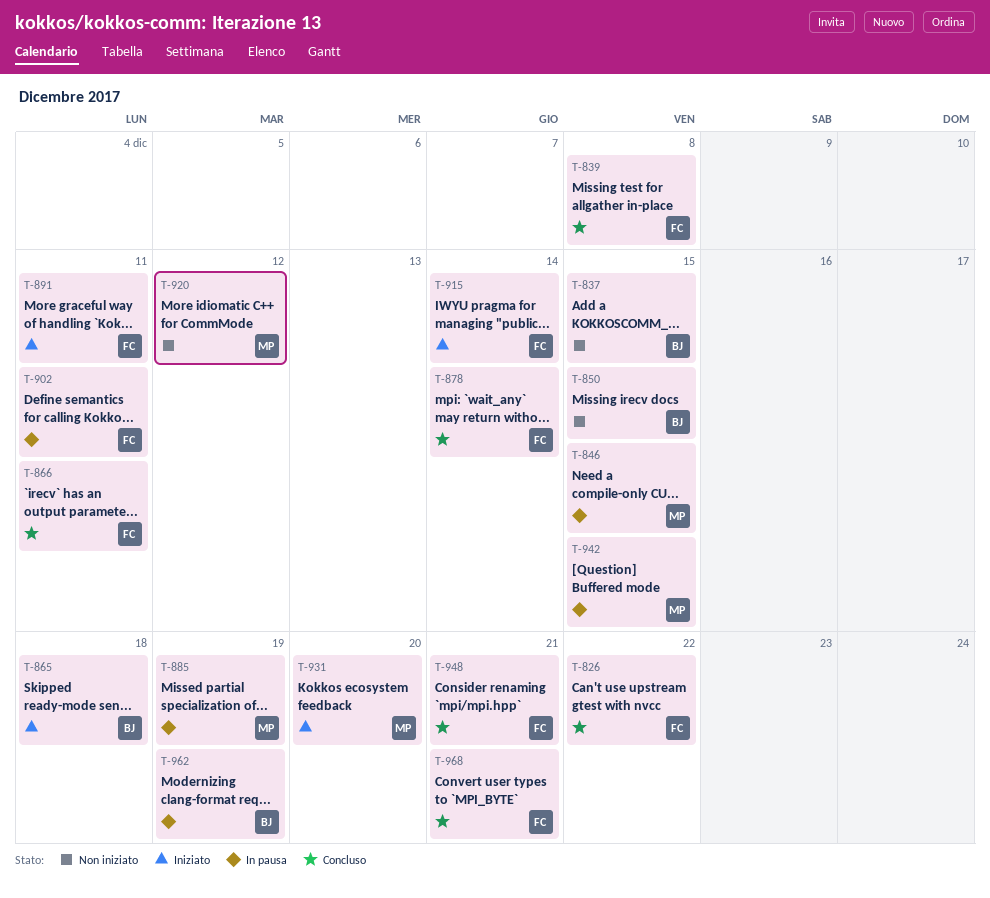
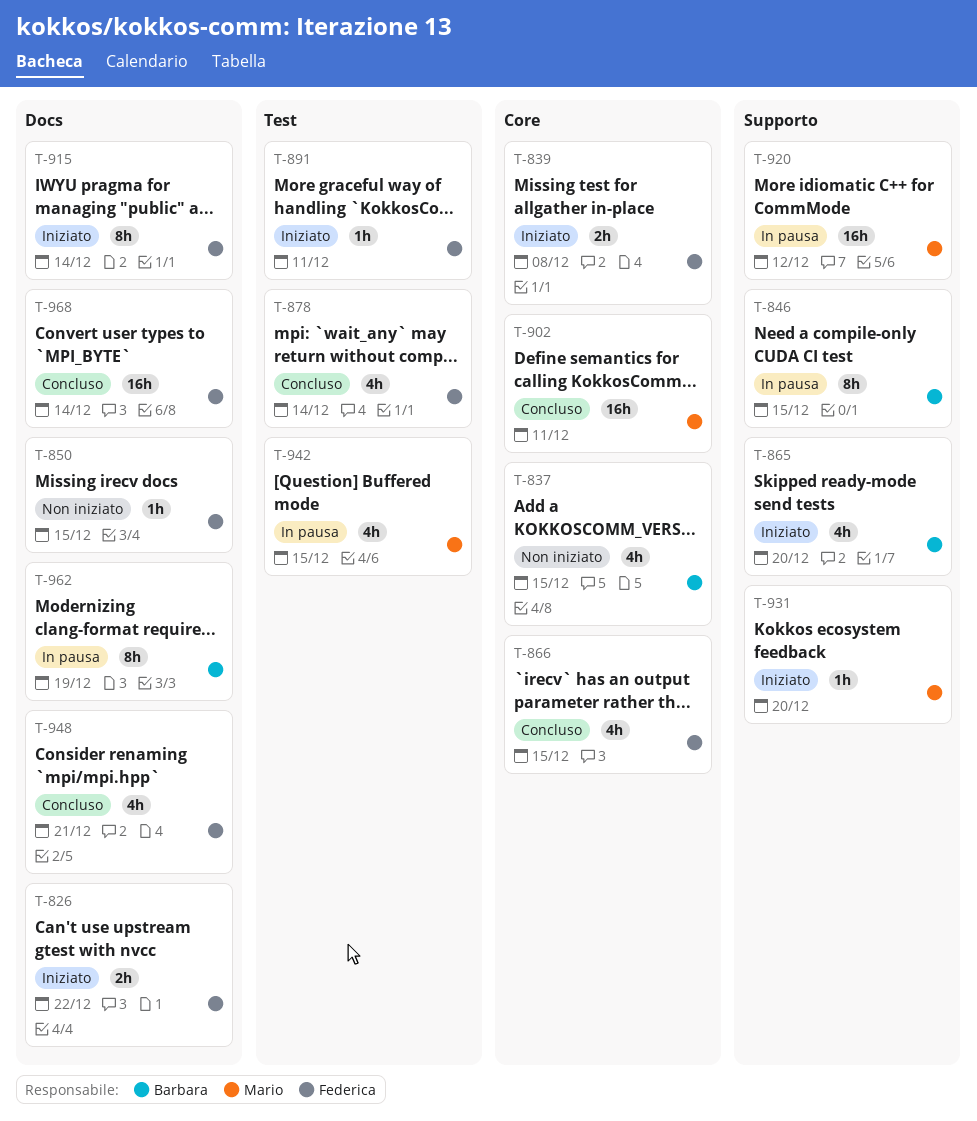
T-826, status: Concluso -> Iniziato
T-839, status: Concluso -> Iniziato
T-846, owner: Mario -> Barbara
T-850, owner: Barbara -> Federica
T-865, due: Dec 18 -> Dec 20
T-866, due: Dec 11 -> Dec 15
T-885: present -> none
T-902, status: In pausa -> Concluso
T-902, owner: Federica -> Mario
T-920, status: Non iniziato -> In pausa
T-968, due: Dec 21 -> Dec 14

